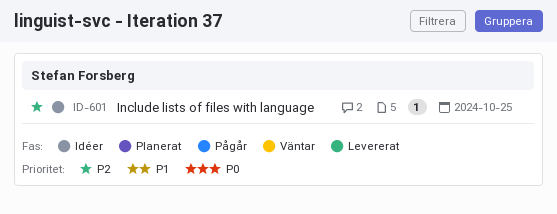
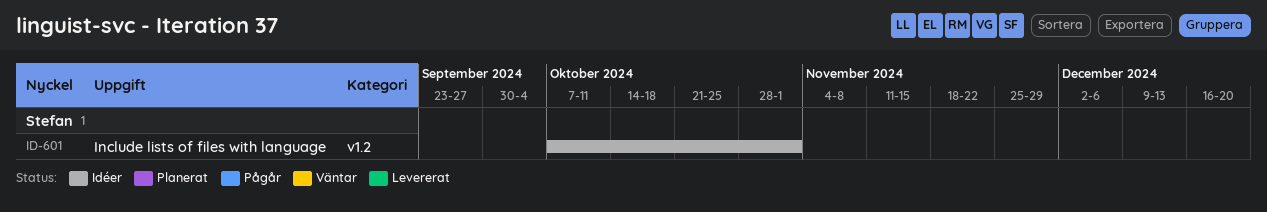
ID-601, due: Oct 25 -> Nov 1

